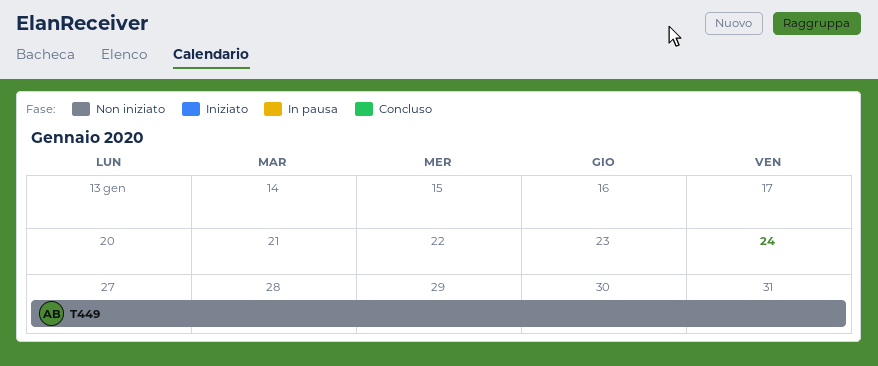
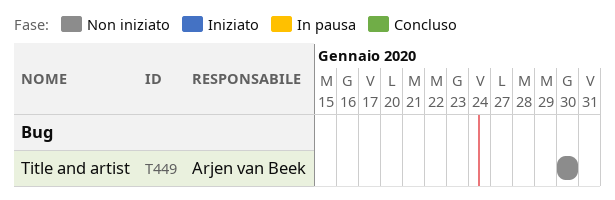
T449, start: Jan 27 -> Jan 30
T449, due: Jan 31 -> Jan 30

